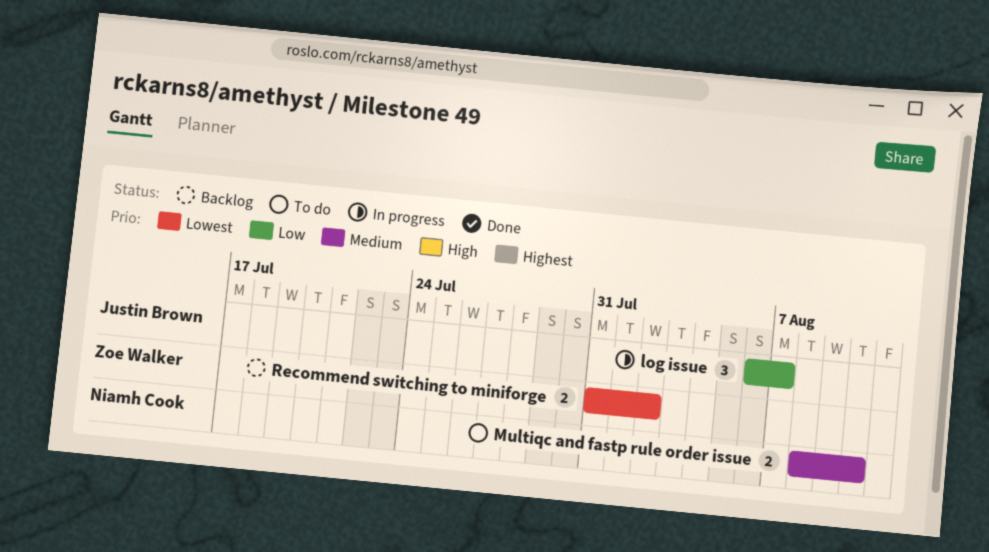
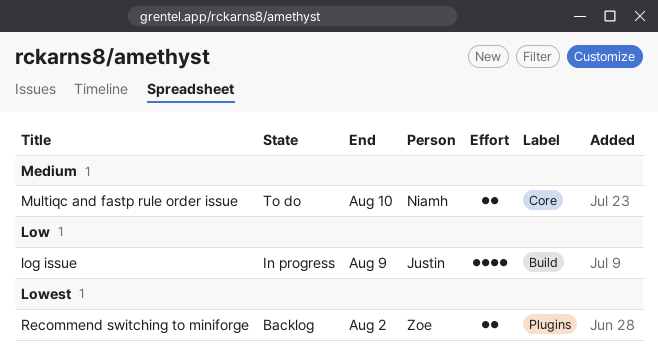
log issue, estimate: 3 -> 4
log issue, due: Aug 7 -> Aug 9

